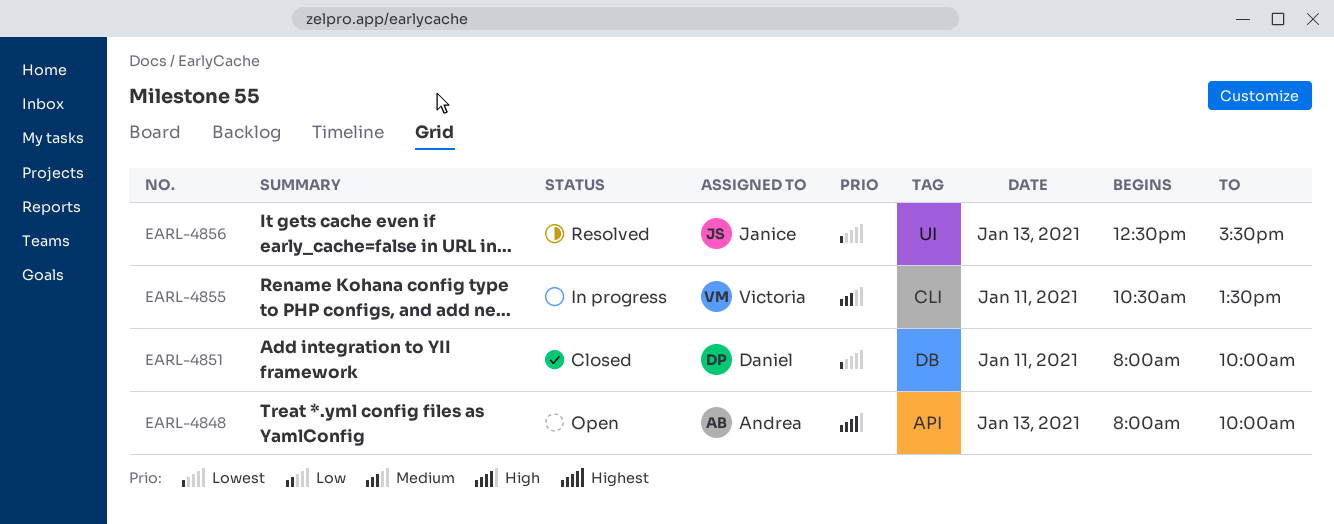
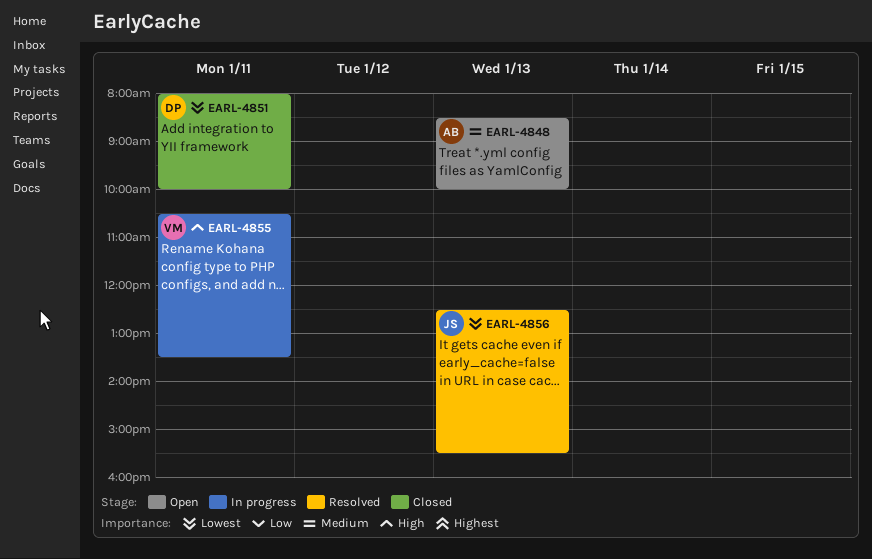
EARL-4848, priority: High -> Medium
EARL-4848, begins: 08:00 -> 08:30
EARL-4855, priority: Medium -> High

